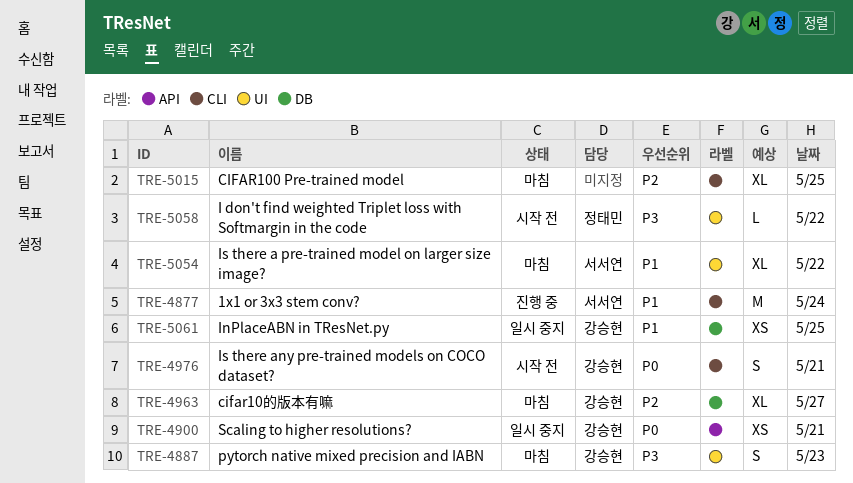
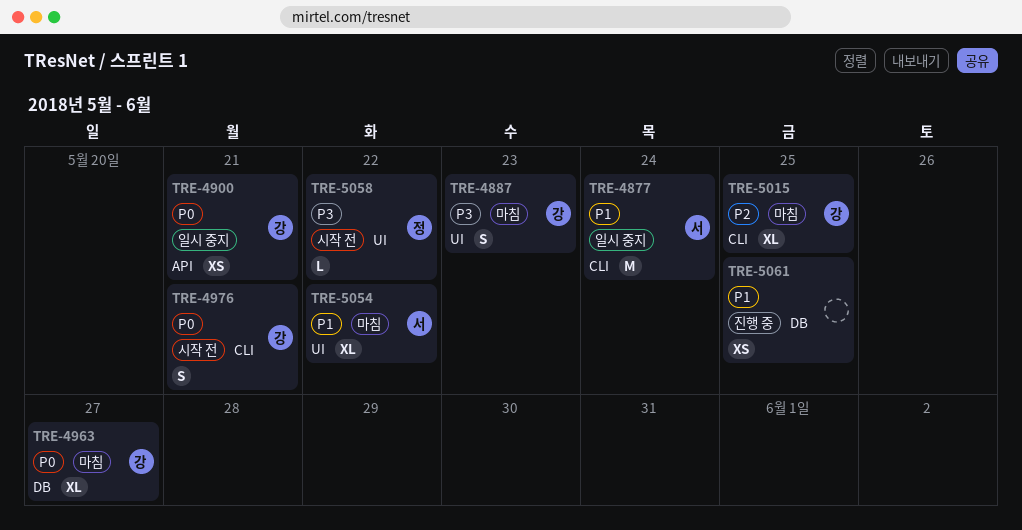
TRE-4877, status: 진행 중 -> 일시 중지
TRE-4963, priority: P2 -> P0
TRE-5015, owner: none -> 강승현
TRE-5061, status: 일시 중지 -> 진행 중
TRE-5061, owner: 강승현 -> none

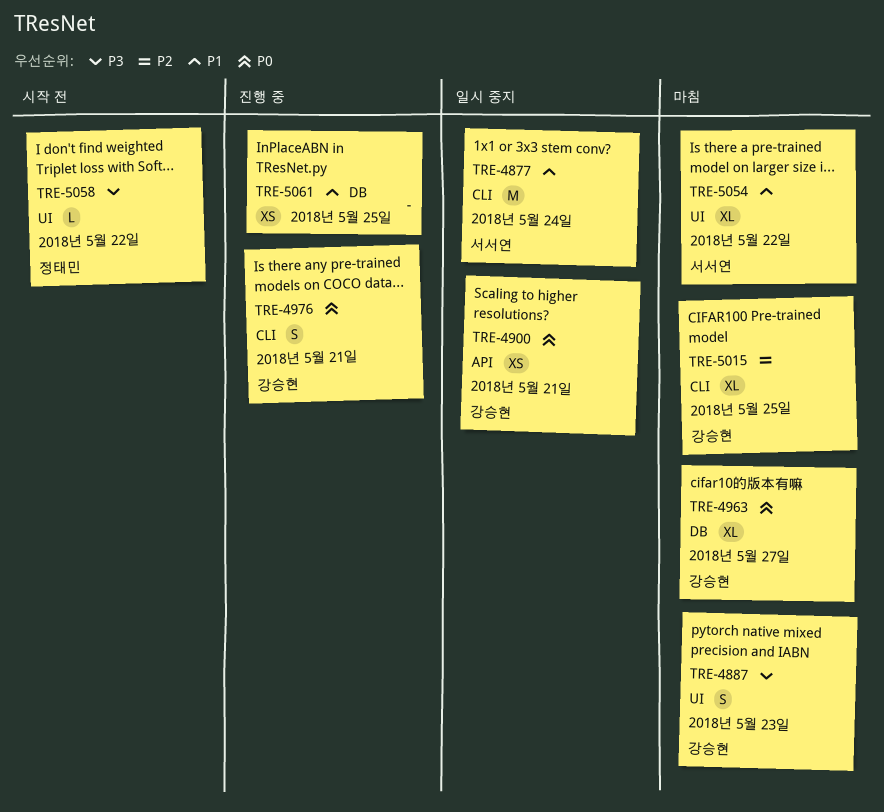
TRE-4976, status: 시작 전 -> 진행 중

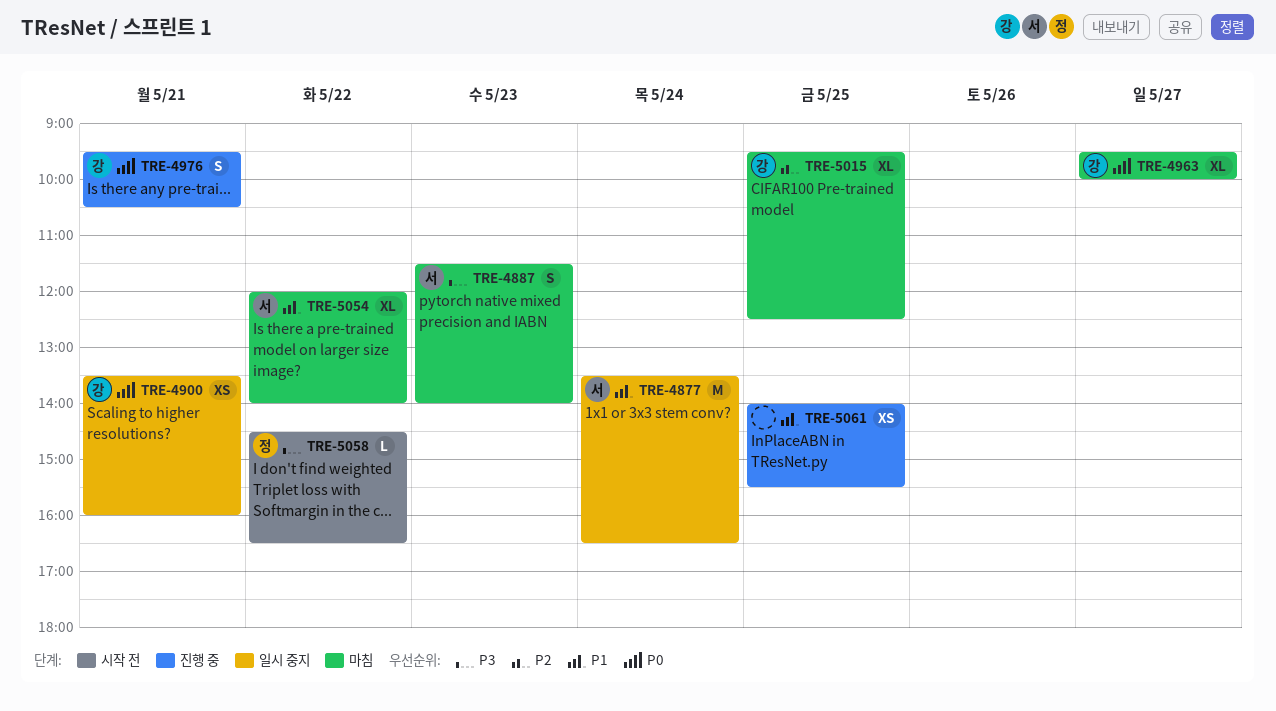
TRE-4887, owner: 강승현 -> 서서연

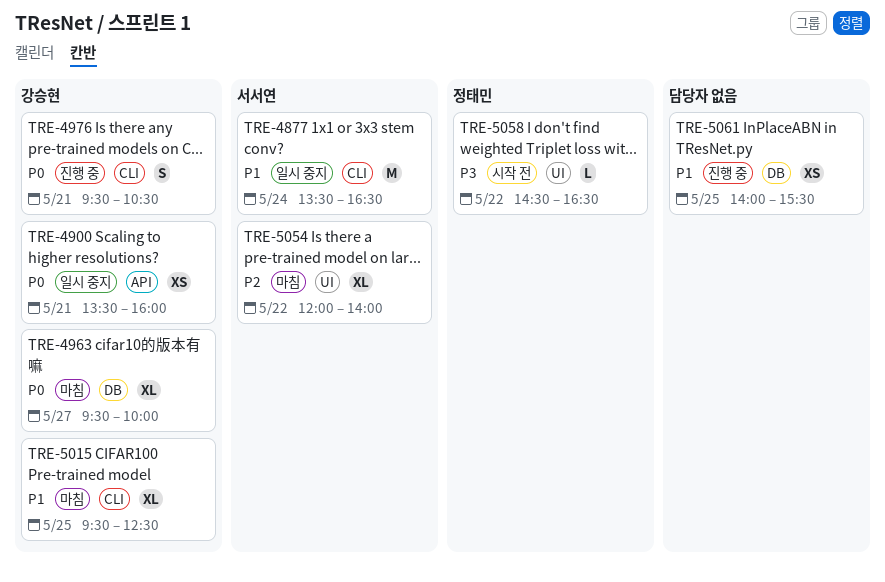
TRE-4887: present -> none
TRE-5015, priority: P2 -> P1
TRE-5054, priority: P1 -> P2

